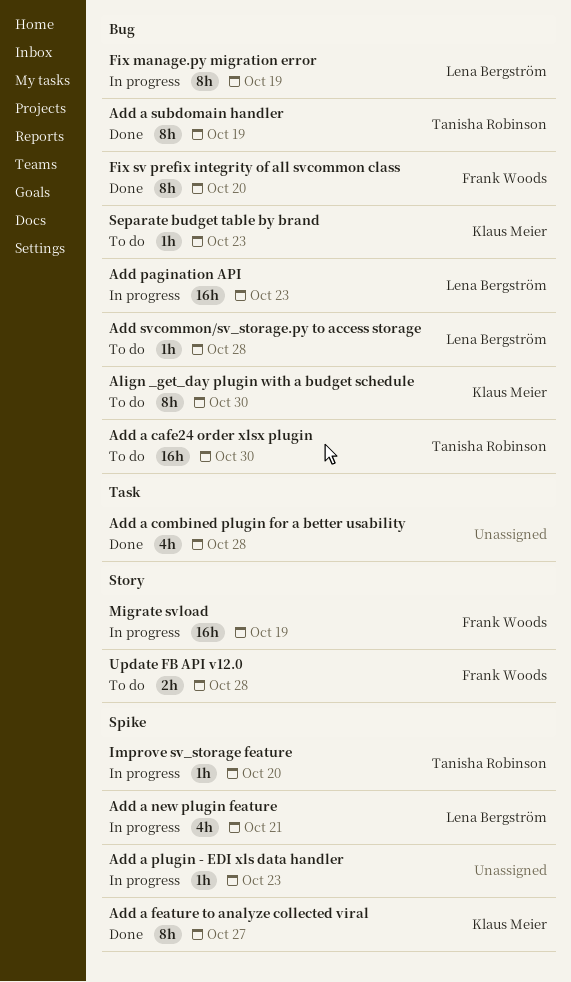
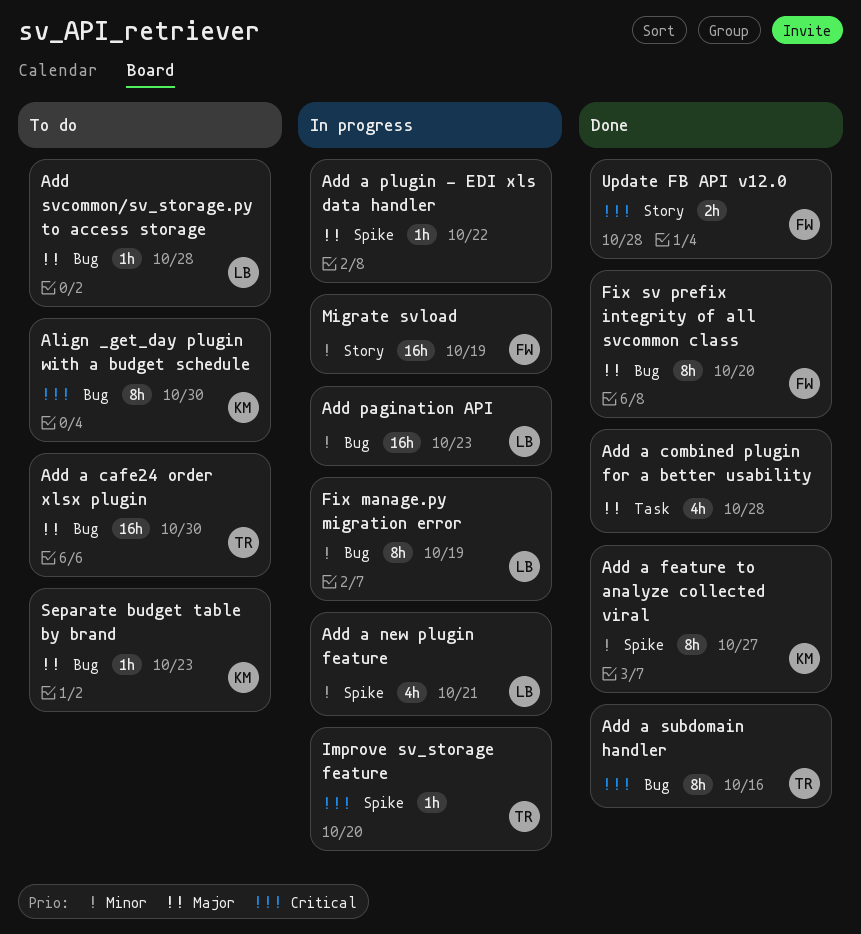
Add a plugin - EDI xls data handler, due: Oct 23 -> Oct 22
Add a subdomain handler, due: Oct 19 -> Oct 16
Update FB API v12.0, status: To do -> Done

